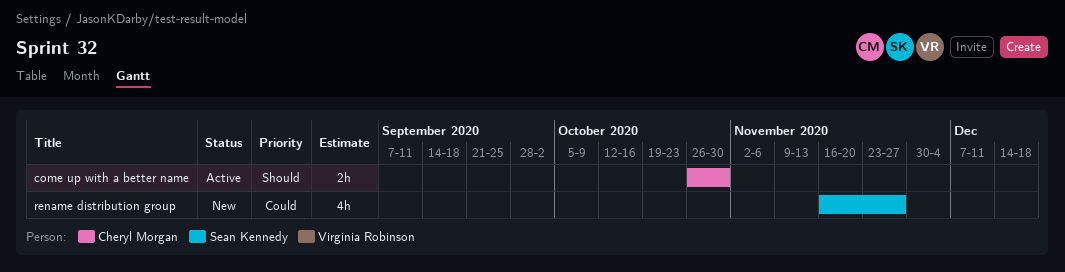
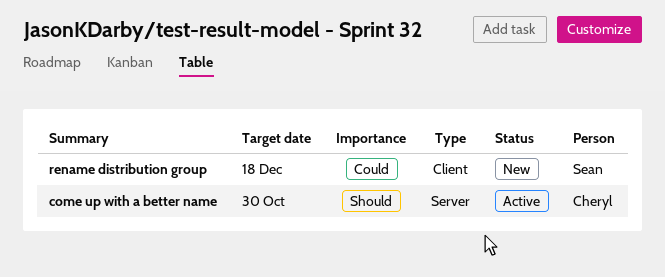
rename distribution group, due: Nov 27 -> Dec 18

